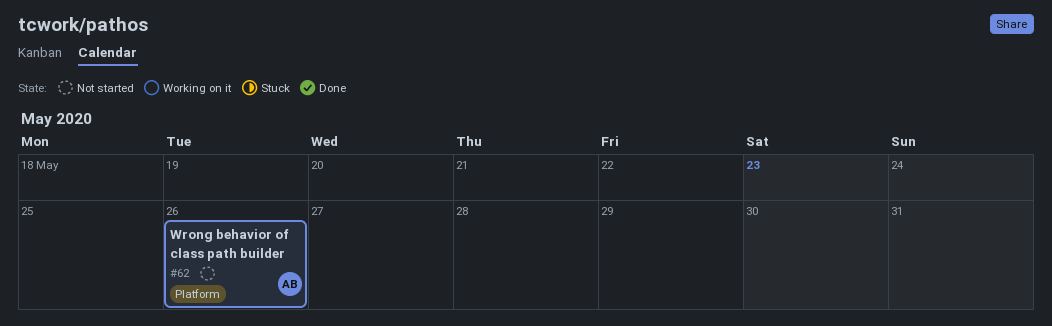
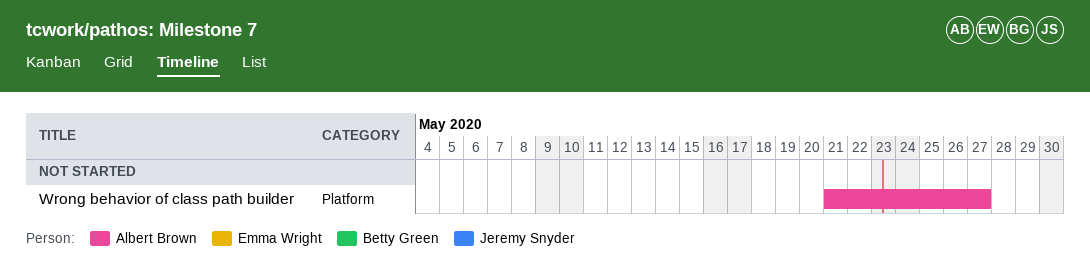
Wrong behavior of class path builder, due: May 26 -> May 27

